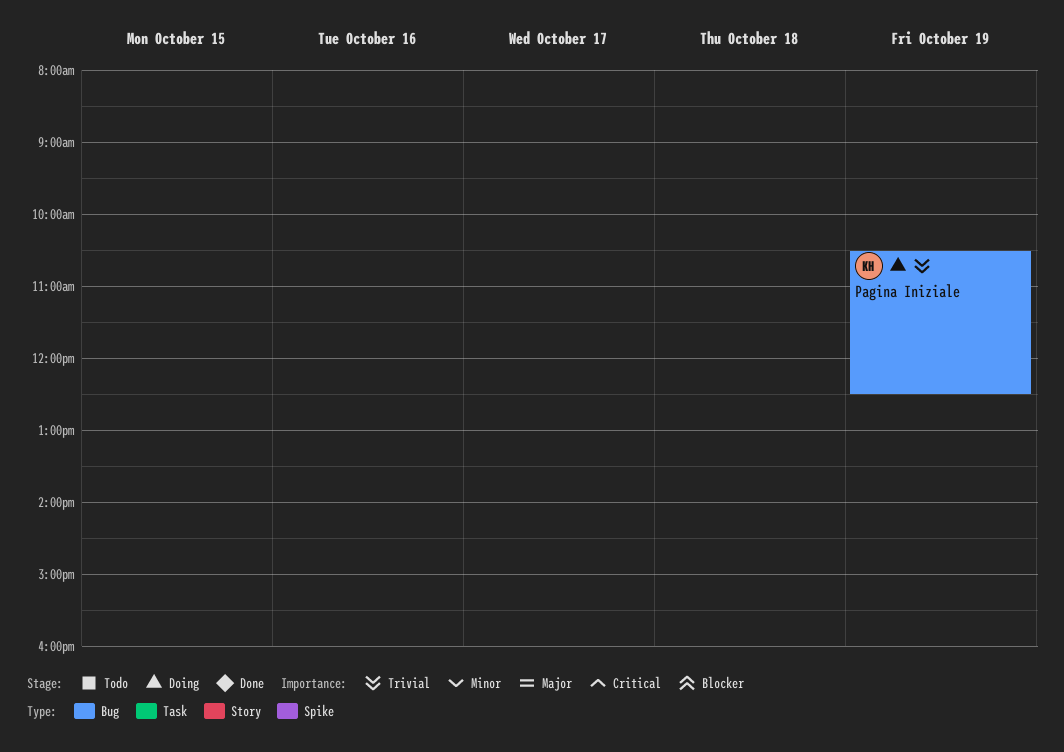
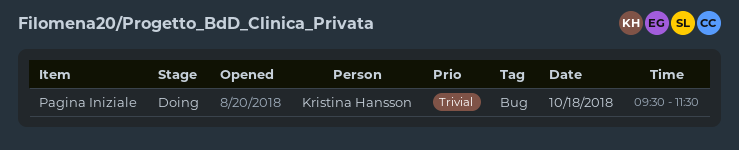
Pagina Iniziale, day: Oct 19 -> Oct 18
Pagina Iniziale, begins: 10:30 -> 09:30
Pagina Iniziale, ends: 12:30 -> 11:30

